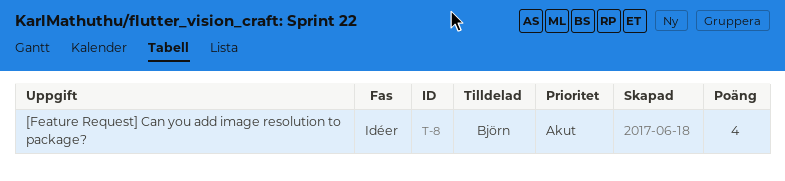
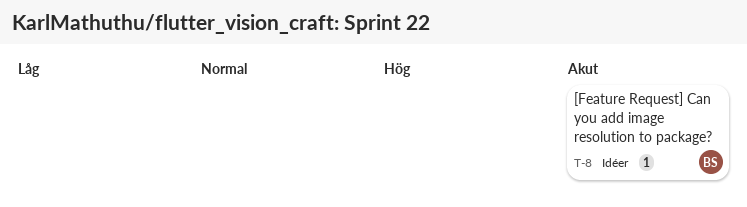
T-8, estimate: 4 -> 1

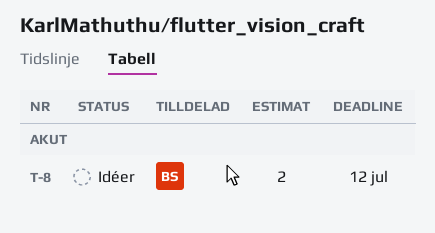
T-8, estimate: 1 -> 2

